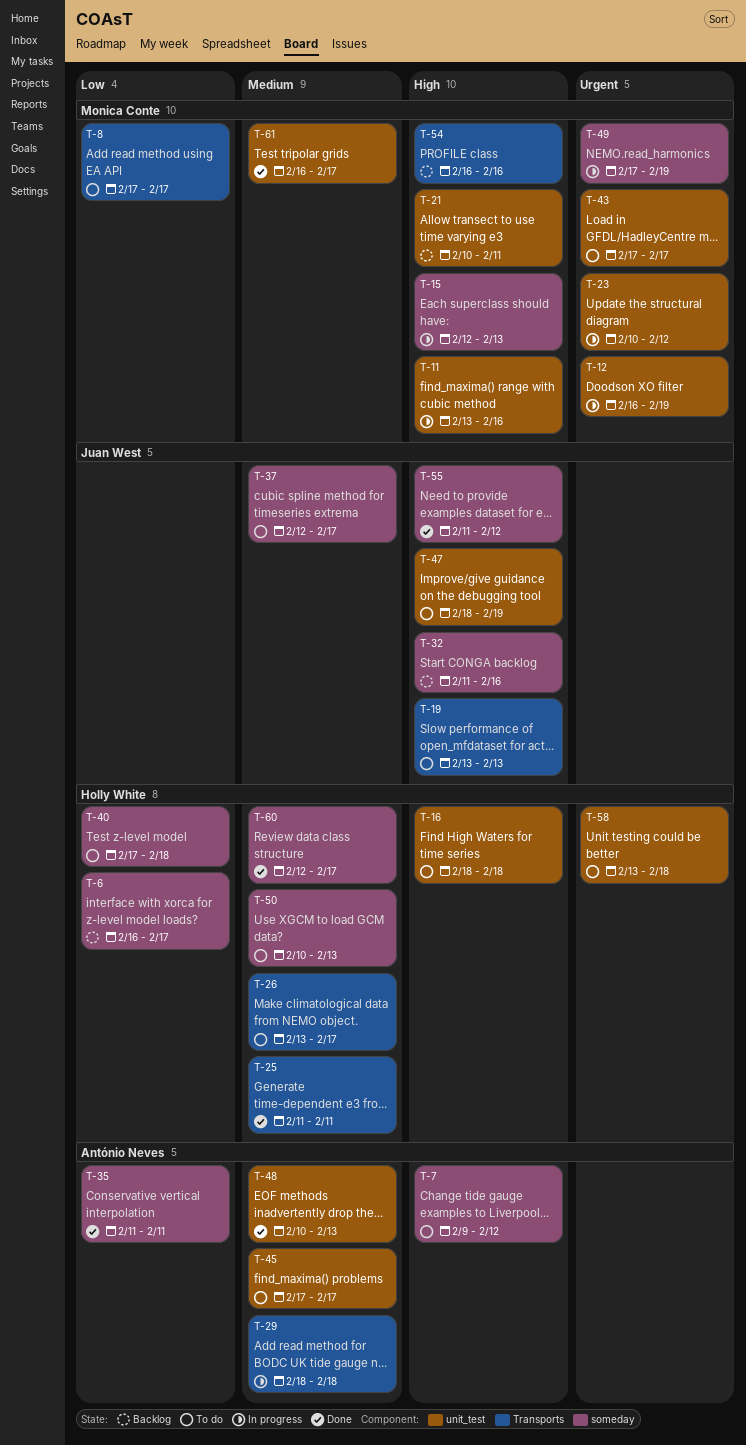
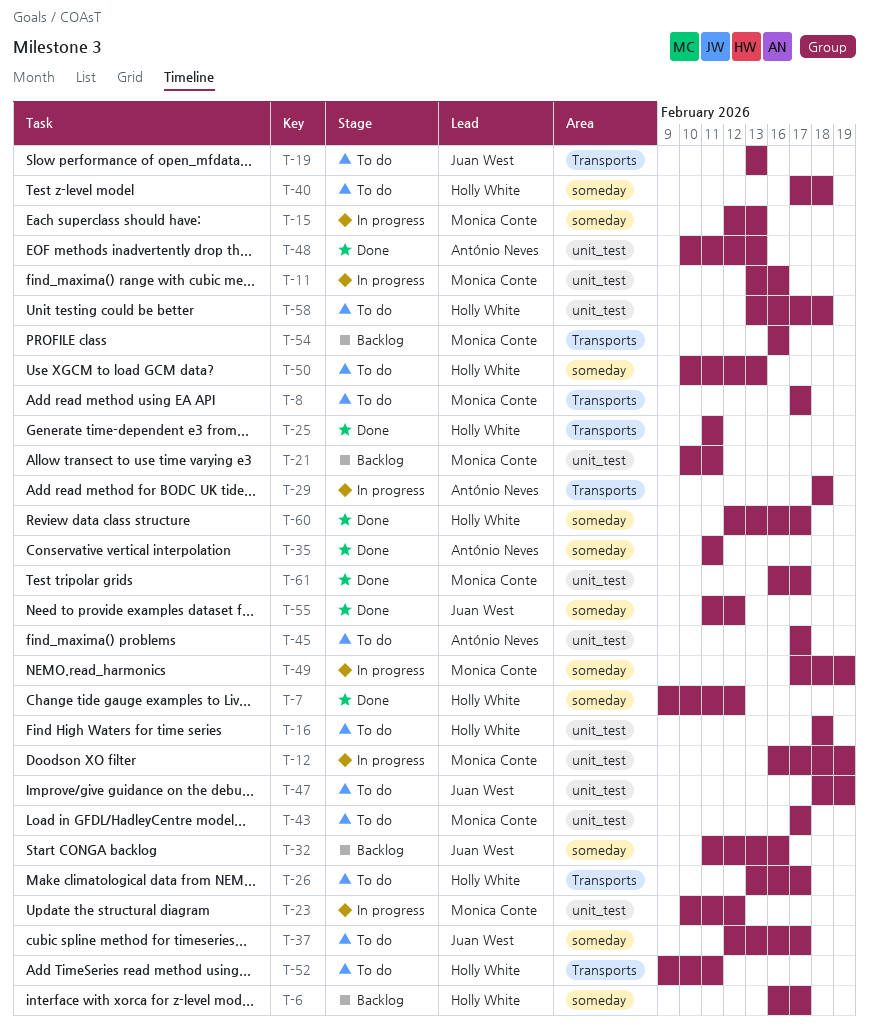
T-7, status: To do -> Done
T-7, owner: António Neves -> Holly White
T-52: none -> present

